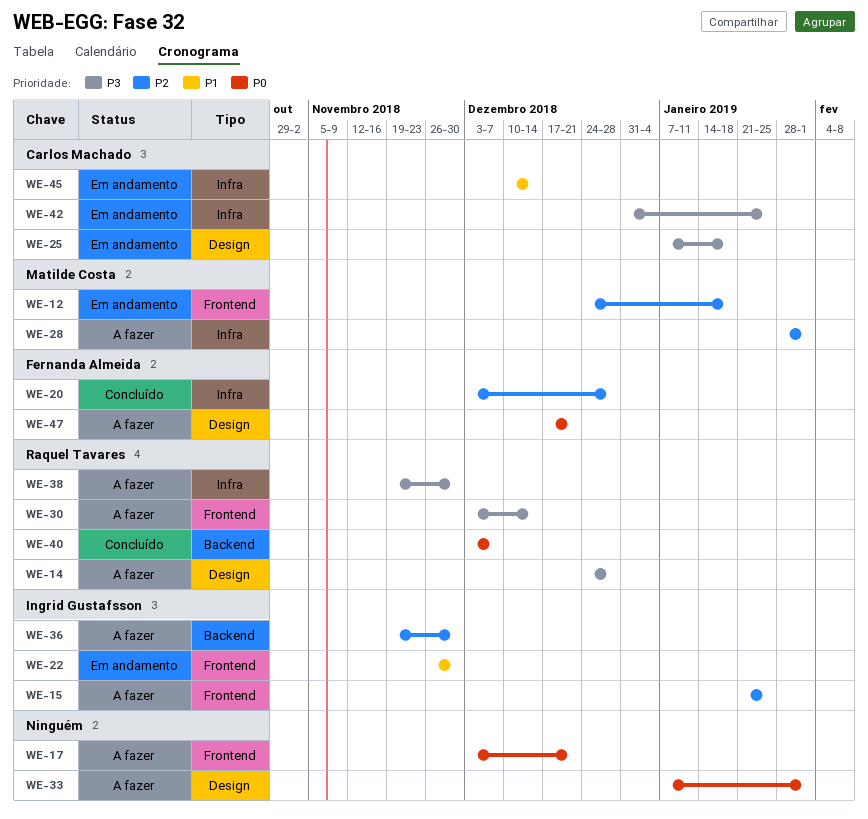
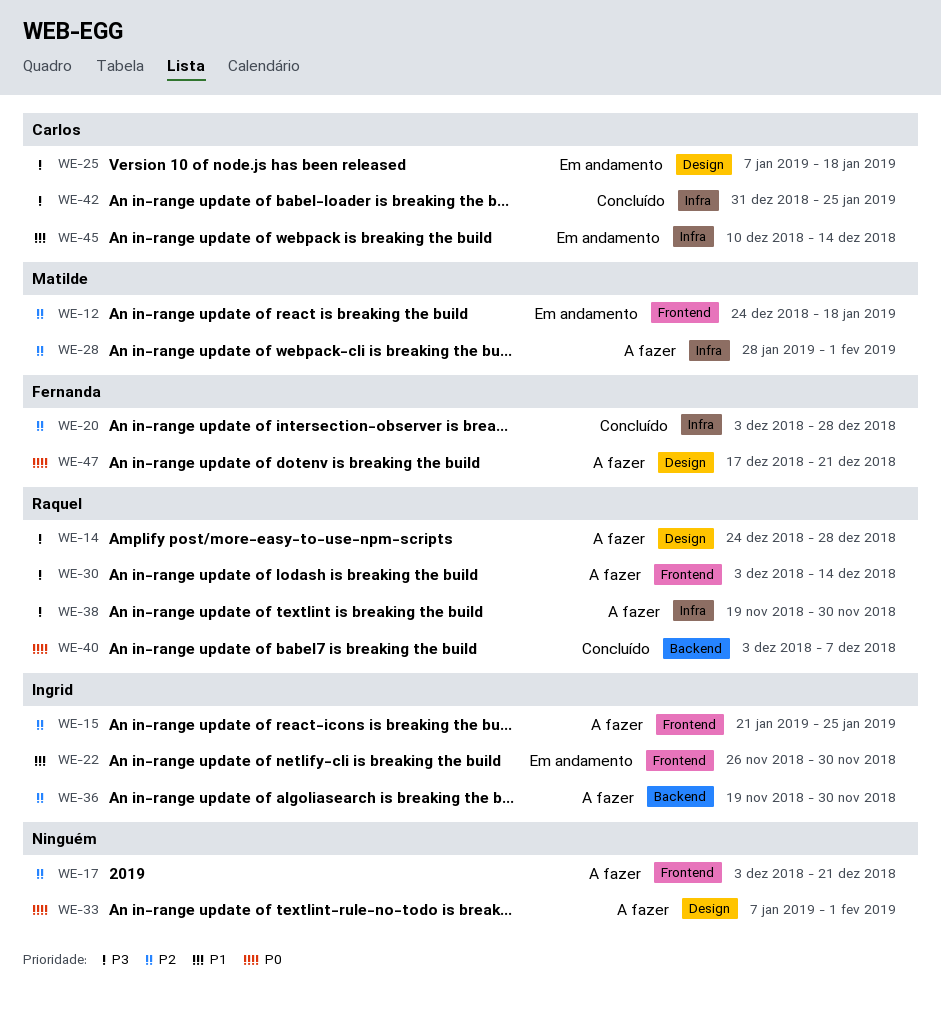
WE-17, priority: P0 -> P2
WE-42, status: Em andamento -> Concluído

